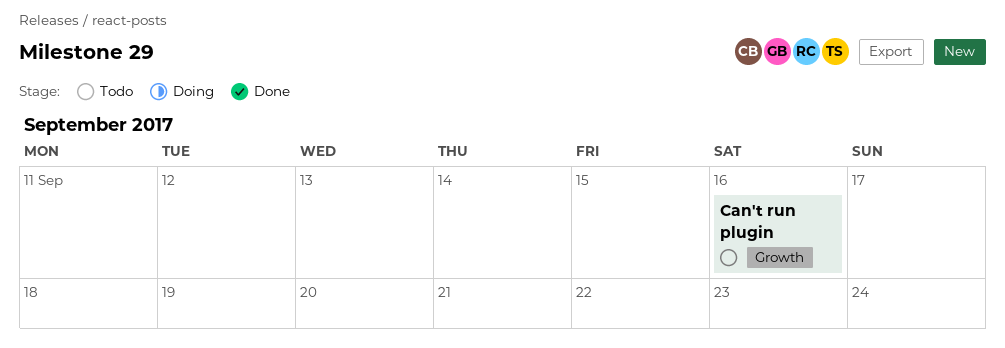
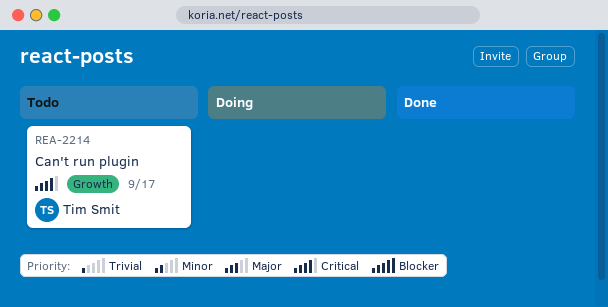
Can't run plugin, due: Sep 16 -> Sep 17

